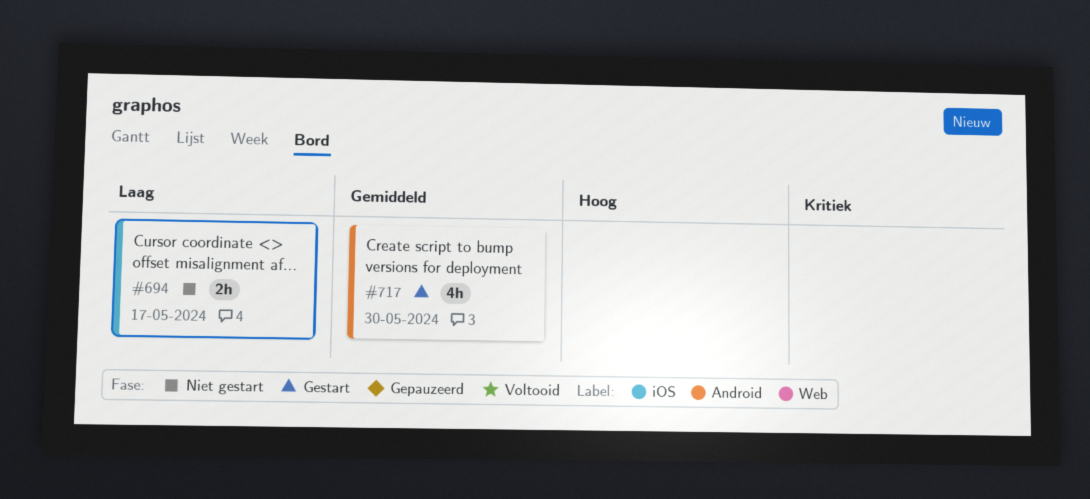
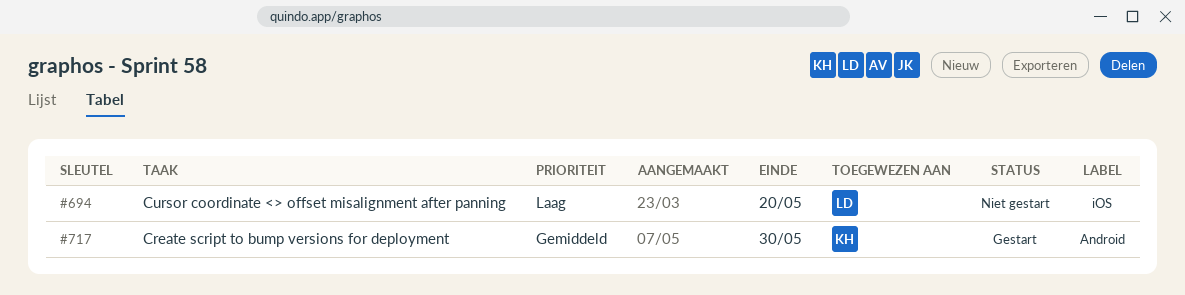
#694, due: May 17 -> May 20

